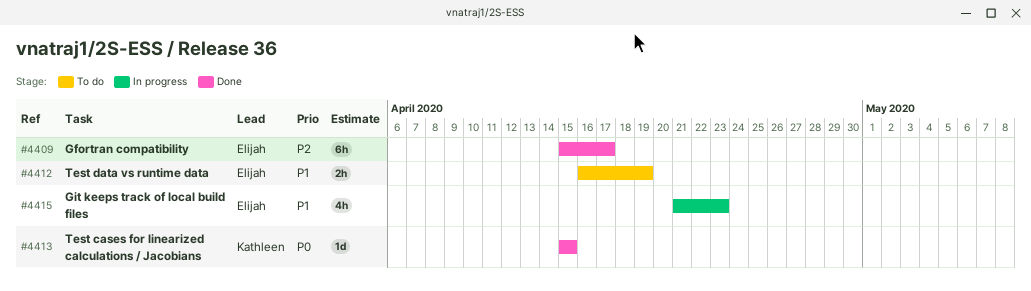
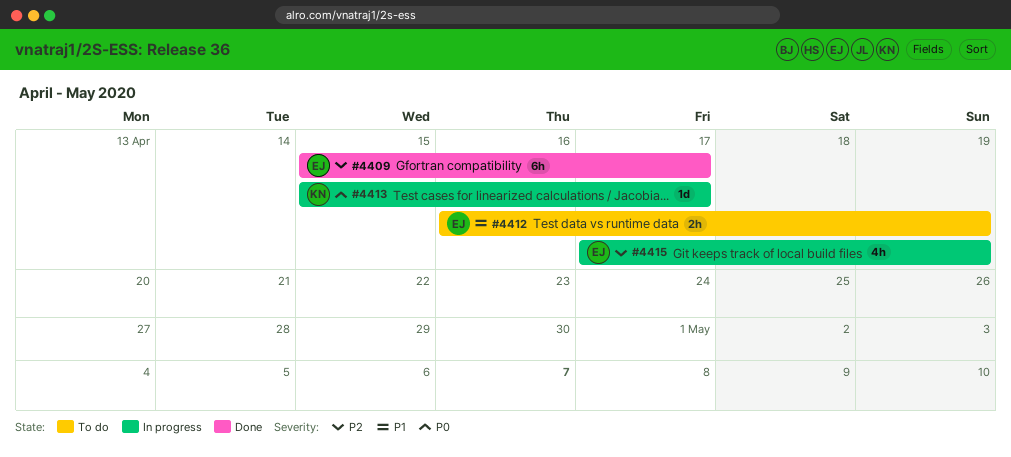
#4413, status: Done -> In progress
#4413, due: Apr 15 -> Apr 17
#4415, priority: P1 -> P2
#4415, start: Apr 21 -> Apr 17
#4415, due: Apr 23 -> Apr 19

